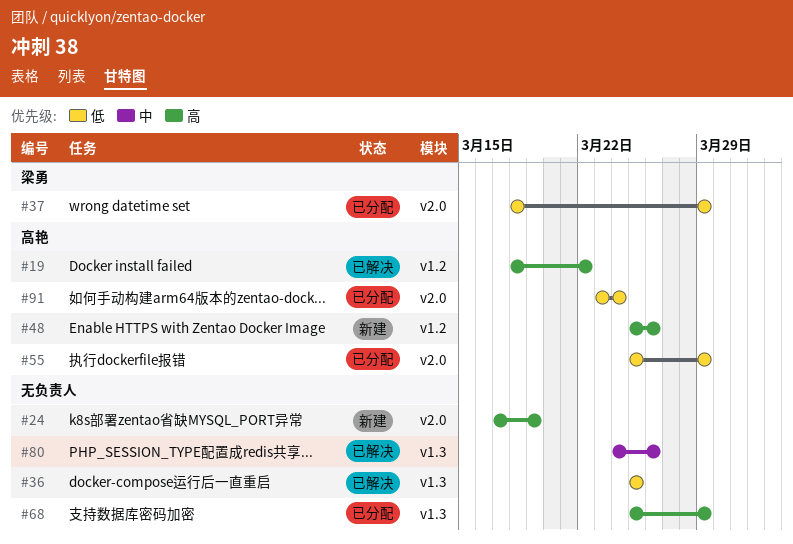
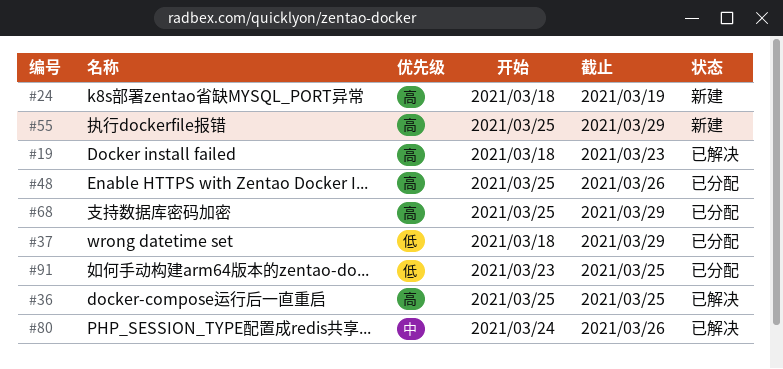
#19, due: Mar 22 -> Mar 23
#24, start: Mar 17 -> Mar 18
#36, priority: 低 -> 高
#48, status: 新建 -> 已分配
#55, status: 已分配 -> 新建
#55, priority: 低 -> 高
#91, due: Mar 24 -> Mar 25

